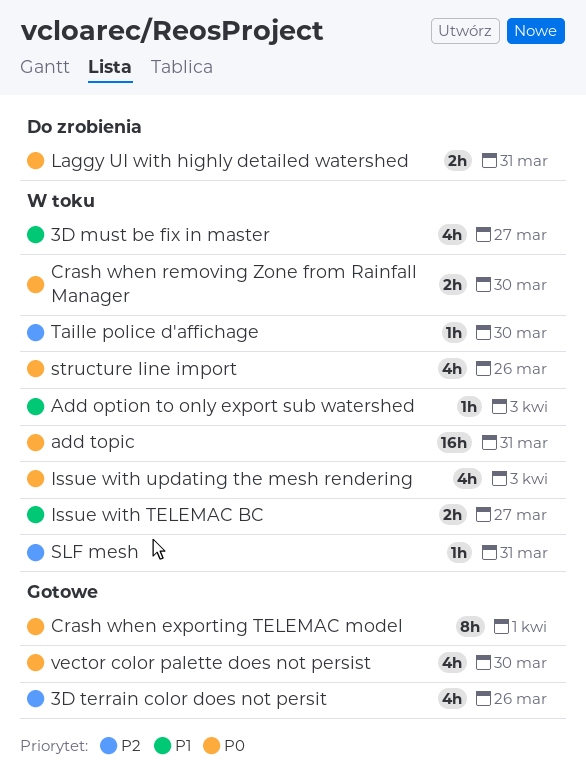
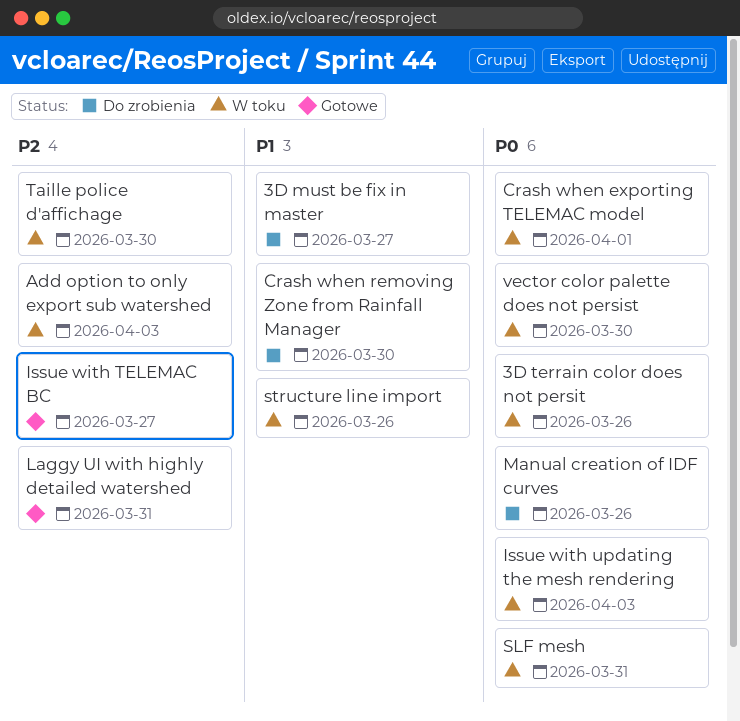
3D must be fix in master, status: W toku -> Do zrobienia
3D terrain color does not persit, status: Gotowe -> W toku
3D terrain color does not persit, priority: P2 -> P0
Add option to only export sub watershed, priority: P1 -> P2
add topic: present -> none
Crash when exporting TELEMAC model, status: Gotowe -> W toku
Crash when removing Zone from Rainfall Manager, status: W toku -> Do zrobienia
Crash when removing Zone from Rainfall Manager, priority: P0 -> P1
Issue with TELEMAC BC, status: W toku -> Gotowe
Issue with TELEMAC BC, priority: P1 -> P2
Laggy UI with highly detailed watershed, status: Do zrobienia -> Gotowe
Laggy UI with highly detailed watershed, priority: P0 -> P2
Manual creation of IDF curves: none -> present
SLF mesh, priority: P2 -> P0
structure line import, priority: P0 -> P1
vector color palette does not persist, status: Gotowe -> W toku

